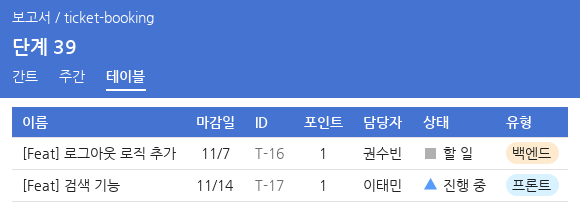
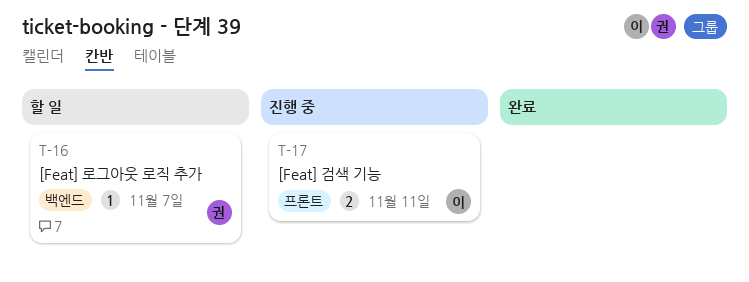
T-17, estimate: 1 -> 2
T-17, due: Nov 14 -> Nov 11

